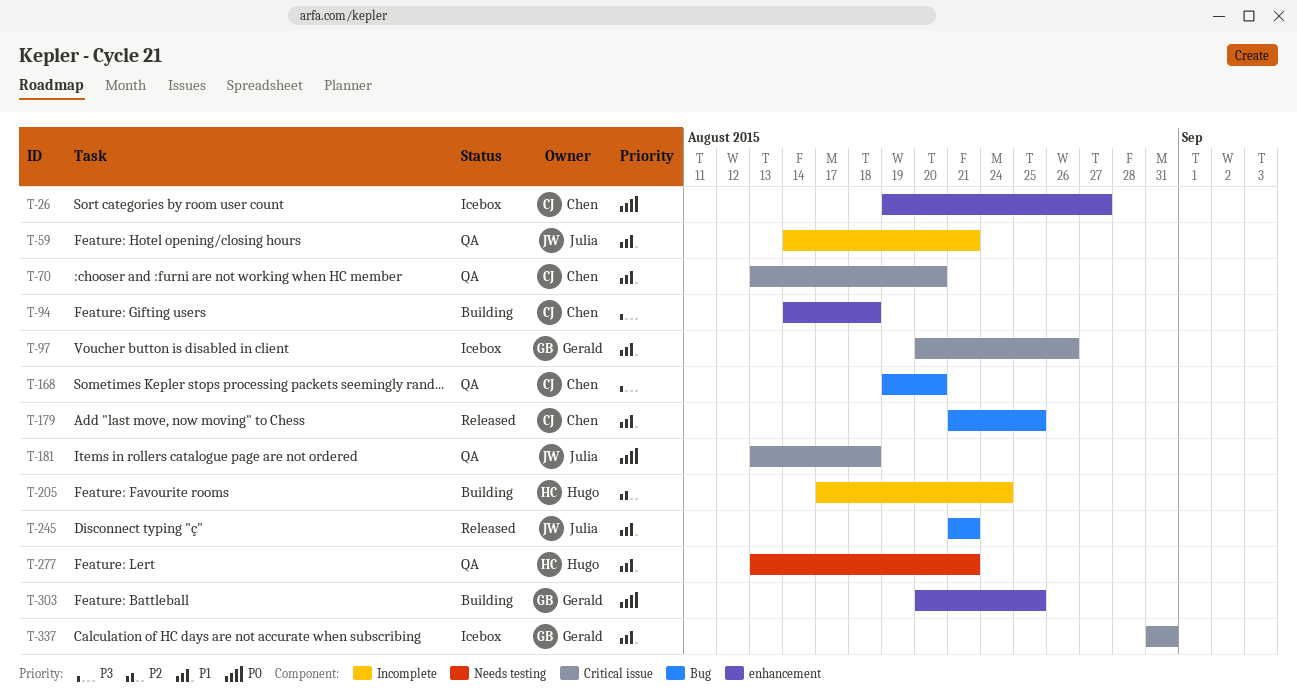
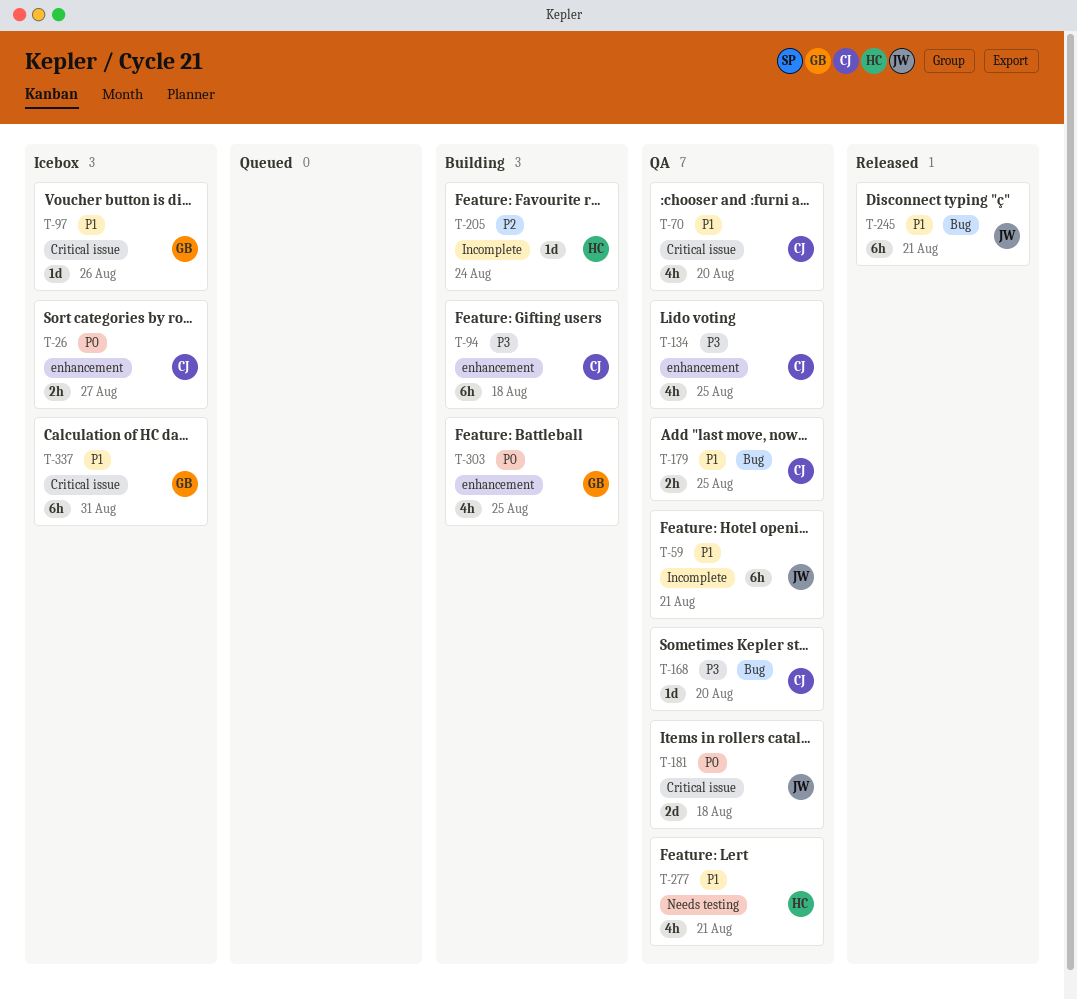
T-134: none -> present
T-179, status: Released -> QA

